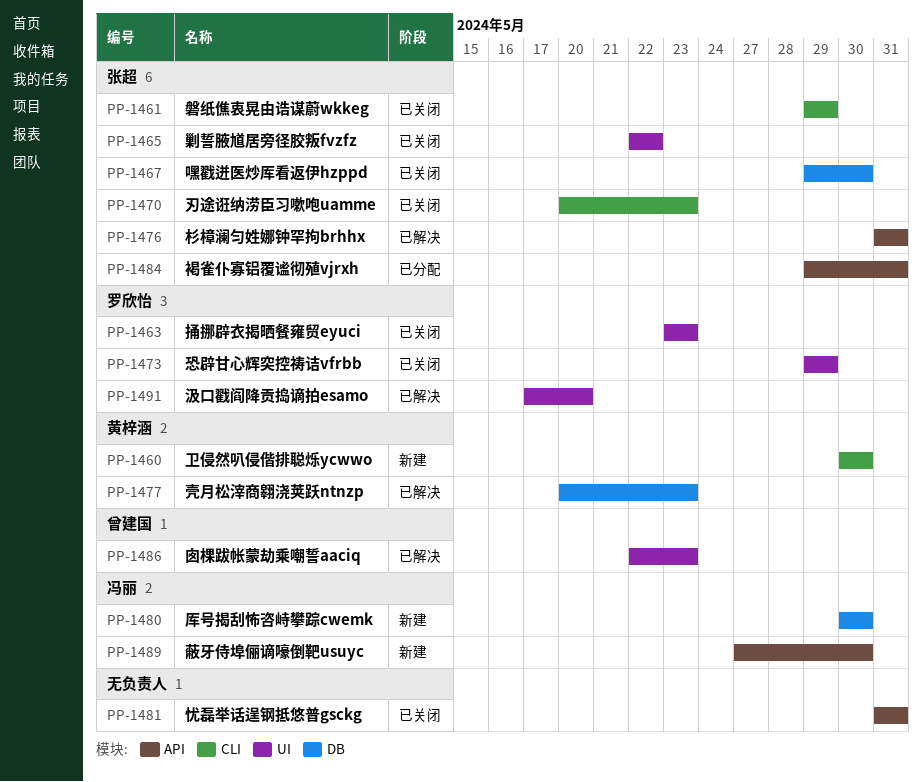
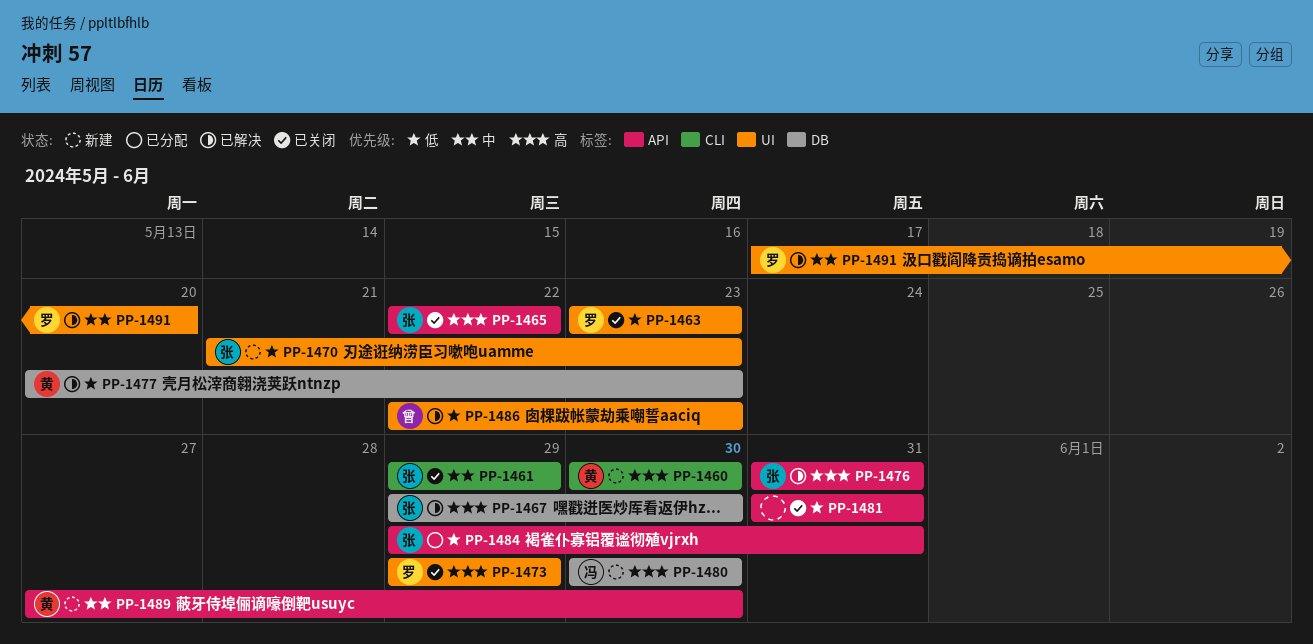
PP-1465, label: UI -> API
PP-1467, status: 已关闭 -> 已解决
PP-1470, status: 已关闭 -> 新建
PP-1470, label: CLI -> UI
PP-1470, start: May 20 -> May 21
PP-1489, owner: 冯丽 -> 黄梓涵

